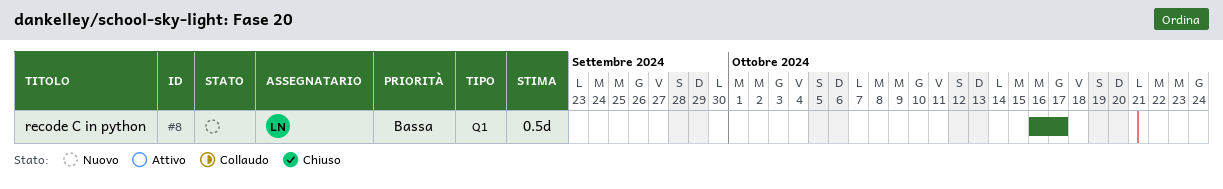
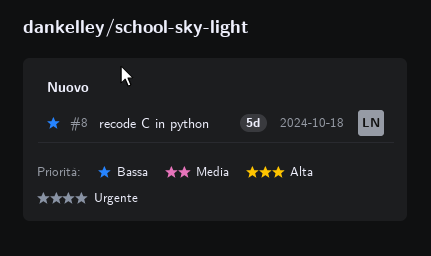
#8, estimate: 0.5d -> 5d
#8, due: Oct 17 -> Oct 18

